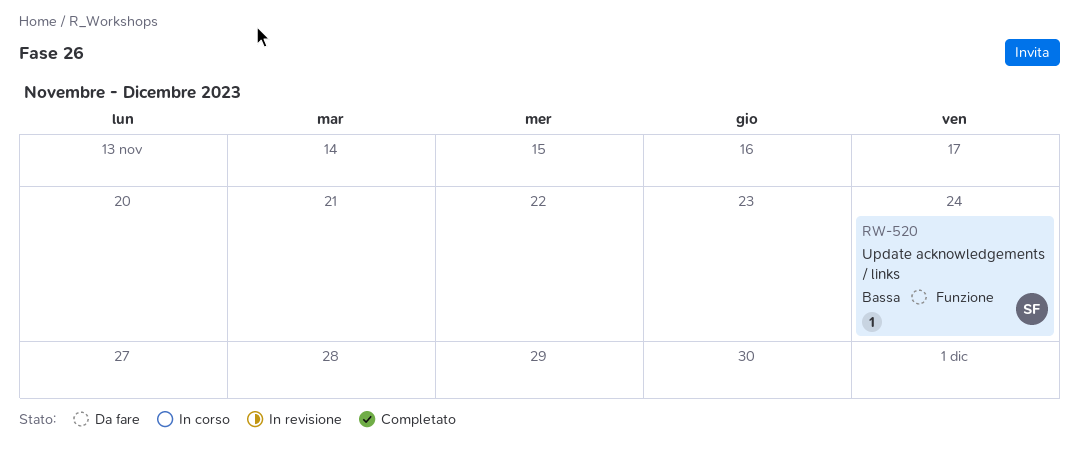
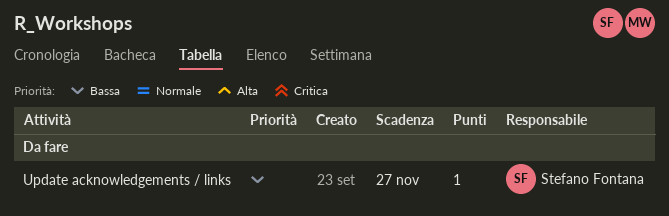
Update acknowledgements / links, due: Nov 24 -> Nov 27

